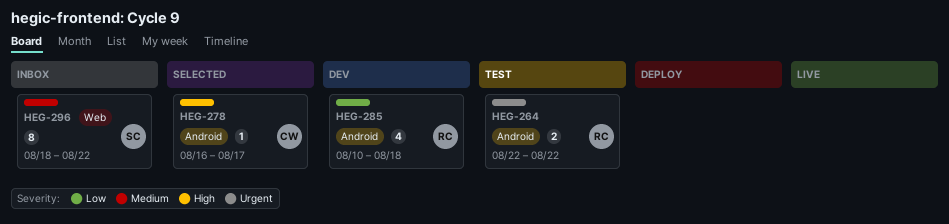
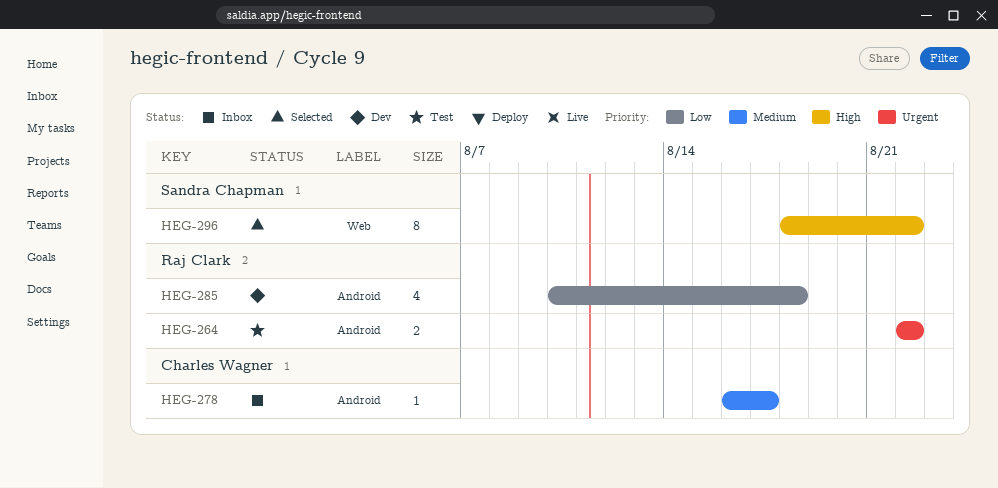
HEG-278, status: Selected -> Inbox
HEG-278, priority: High -> Medium
HEG-296, status: Inbox -> Selected
HEG-296, priority: Medium -> High

